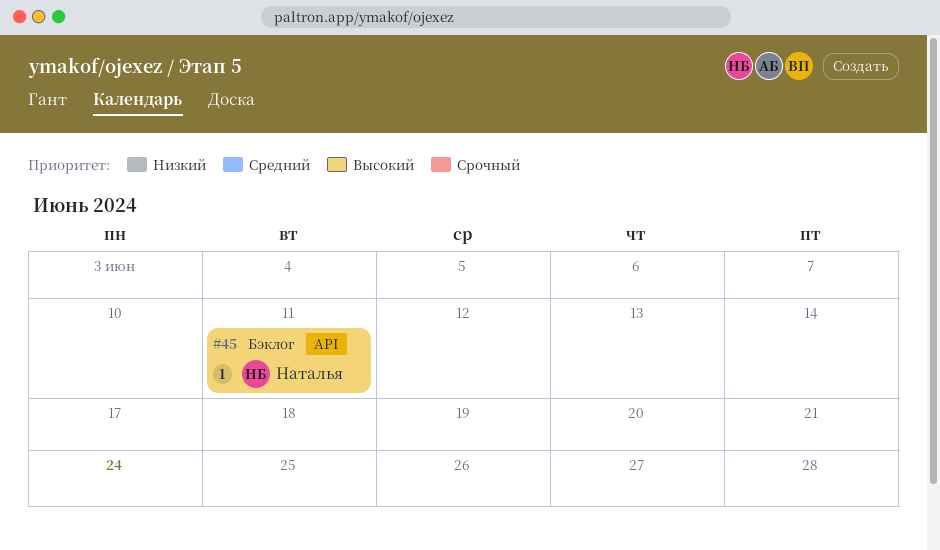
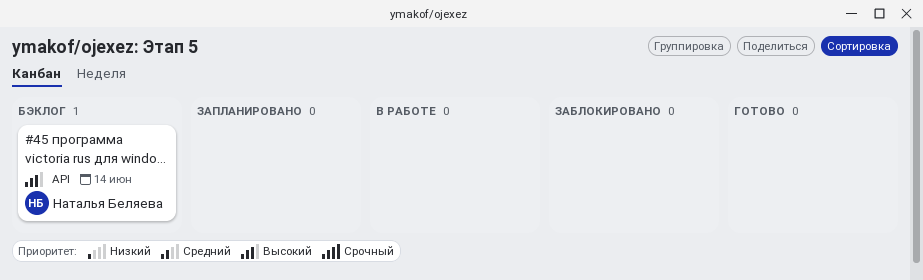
#45, due: Jun 11 -> Jun 14

